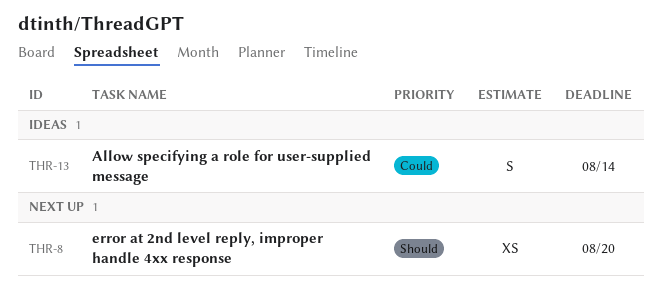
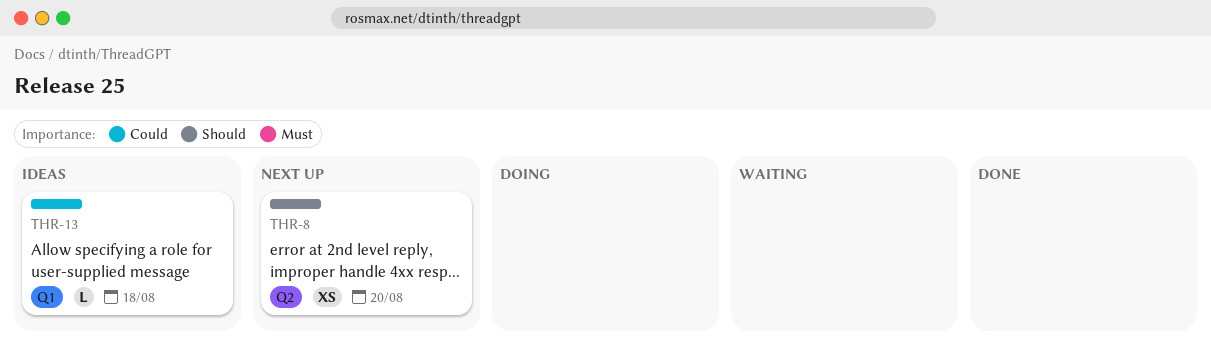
THR-13, estimate: S -> L
THR-13, due: Aug 14 -> Aug 18

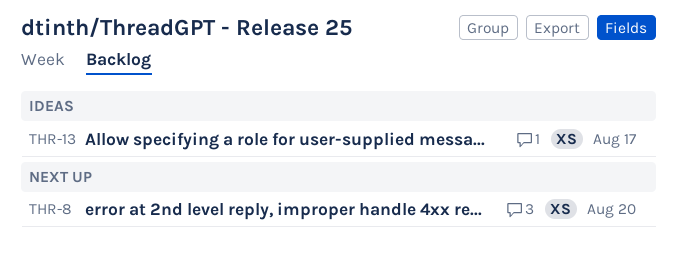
THR-13, estimate: L -> XS
THR-13, due: Aug 18 -> Aug 17

